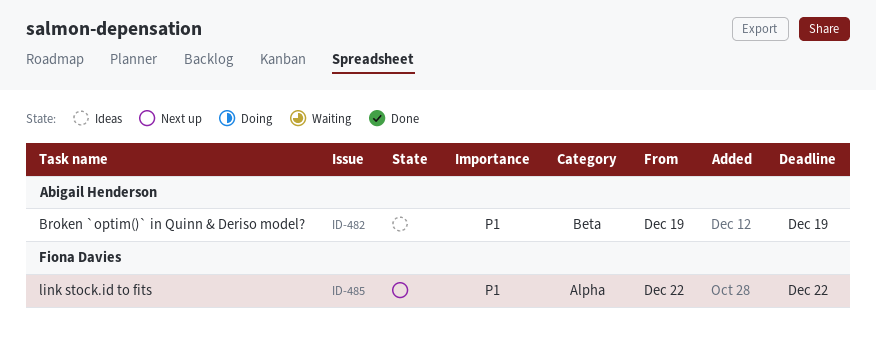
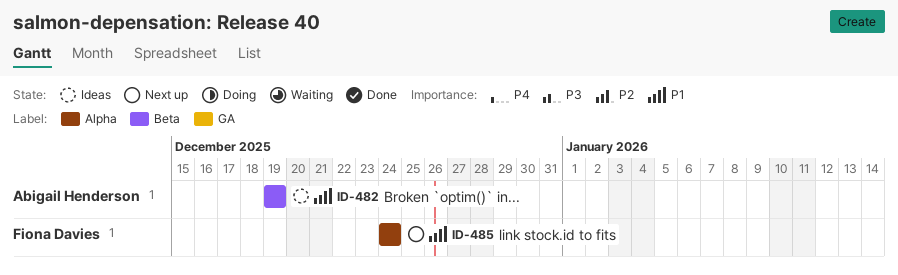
ID-485, start: Dec 22 -> Dec 24
ID-485, due: Dec 22 -> Dec 24

